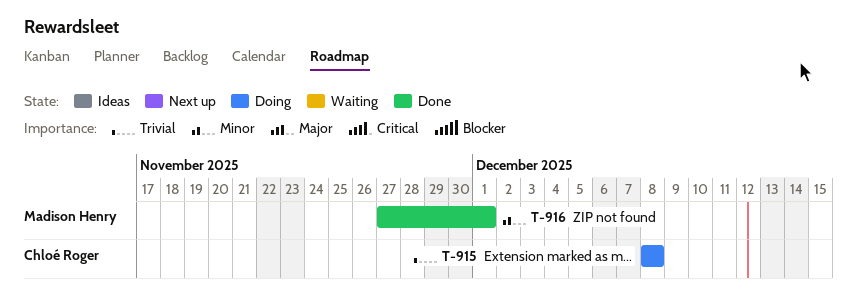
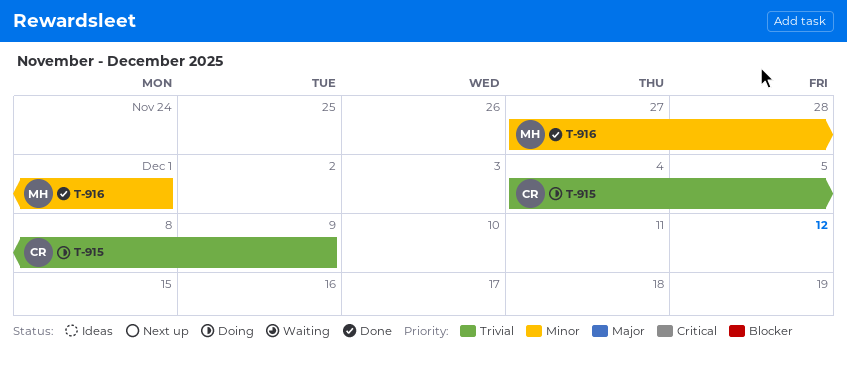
T-915, start: Dec 8 -> Dec 4
T-915, due: Dec 8 -> Dec 9

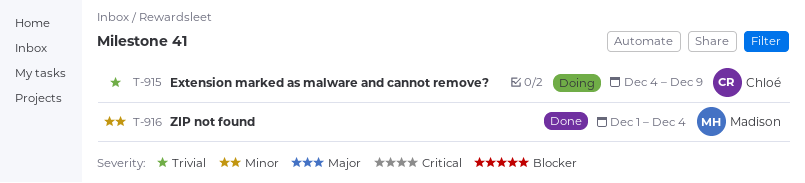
T-916, start: Nov 27 -> Dec 1
T-916, due: Dec 1 -> Dec 4

